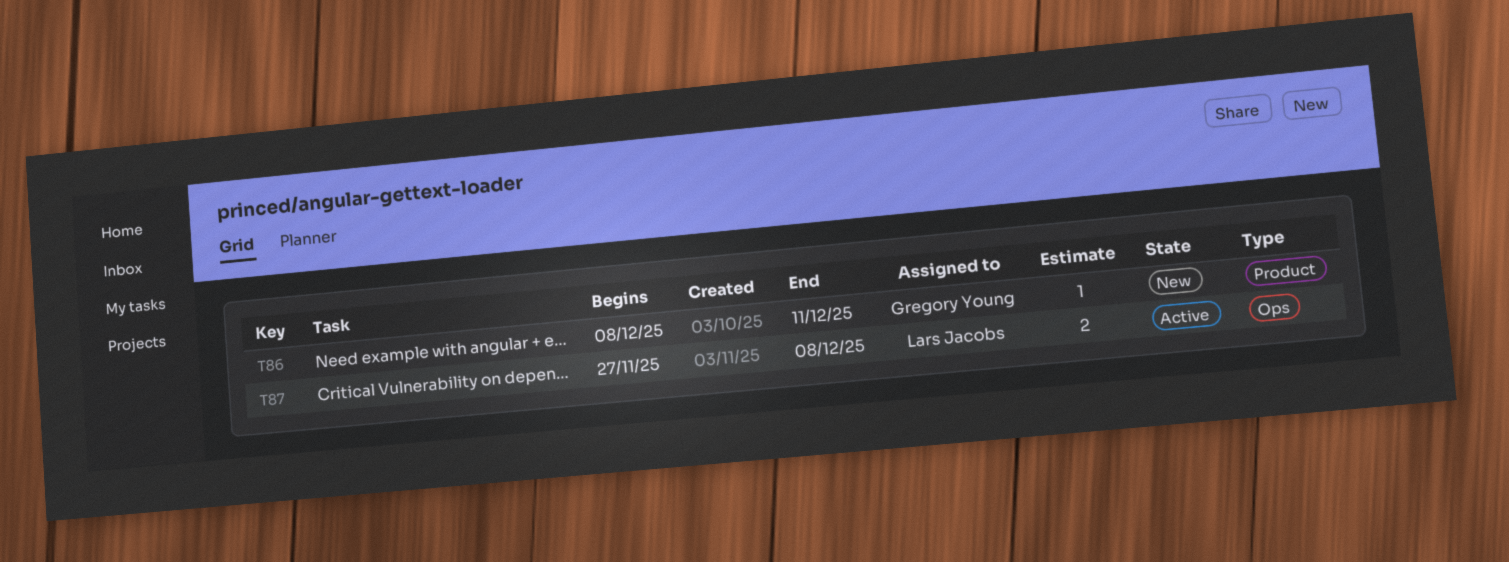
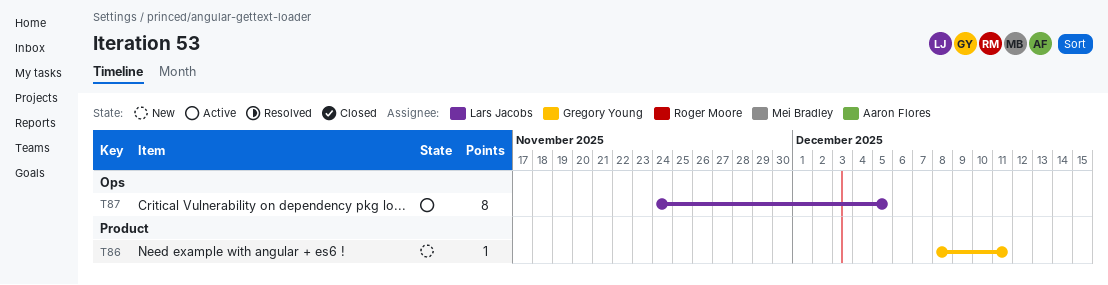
T87, estimate: 2 -> 8
T87, start: Nov 27 -> Nov 24
T87, due: Dec 8 -> Dec 5

